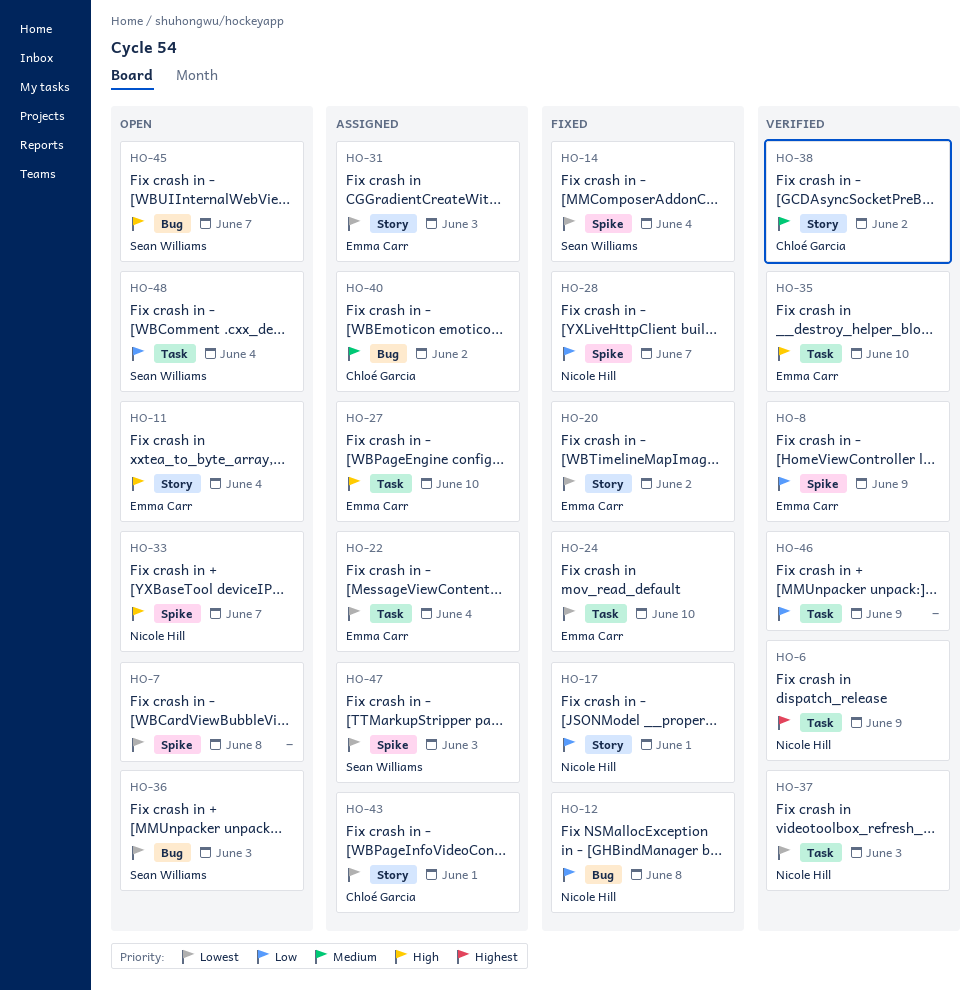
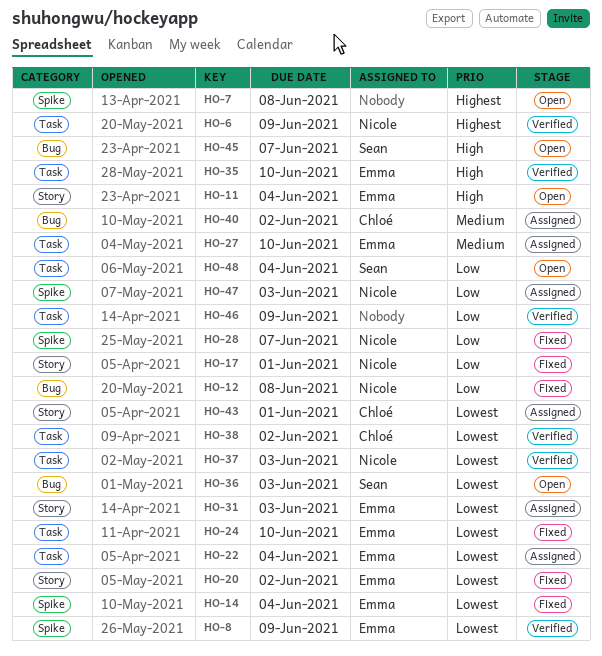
HO-7, priority: Lowest -> Highest
HO-8, priority: Low -> Lowest
HO-14, owner: Sean Williams -> Emma Carr
HO-27, priority: High -> Medium
HO-33: present -> none
HO-38, priority: Medium -> Lowest
HO-38, label: Story -> Task
HO-47, owner: Sean Williams -> Nicole Hill
HO-47, priority: Lowest -> Low

